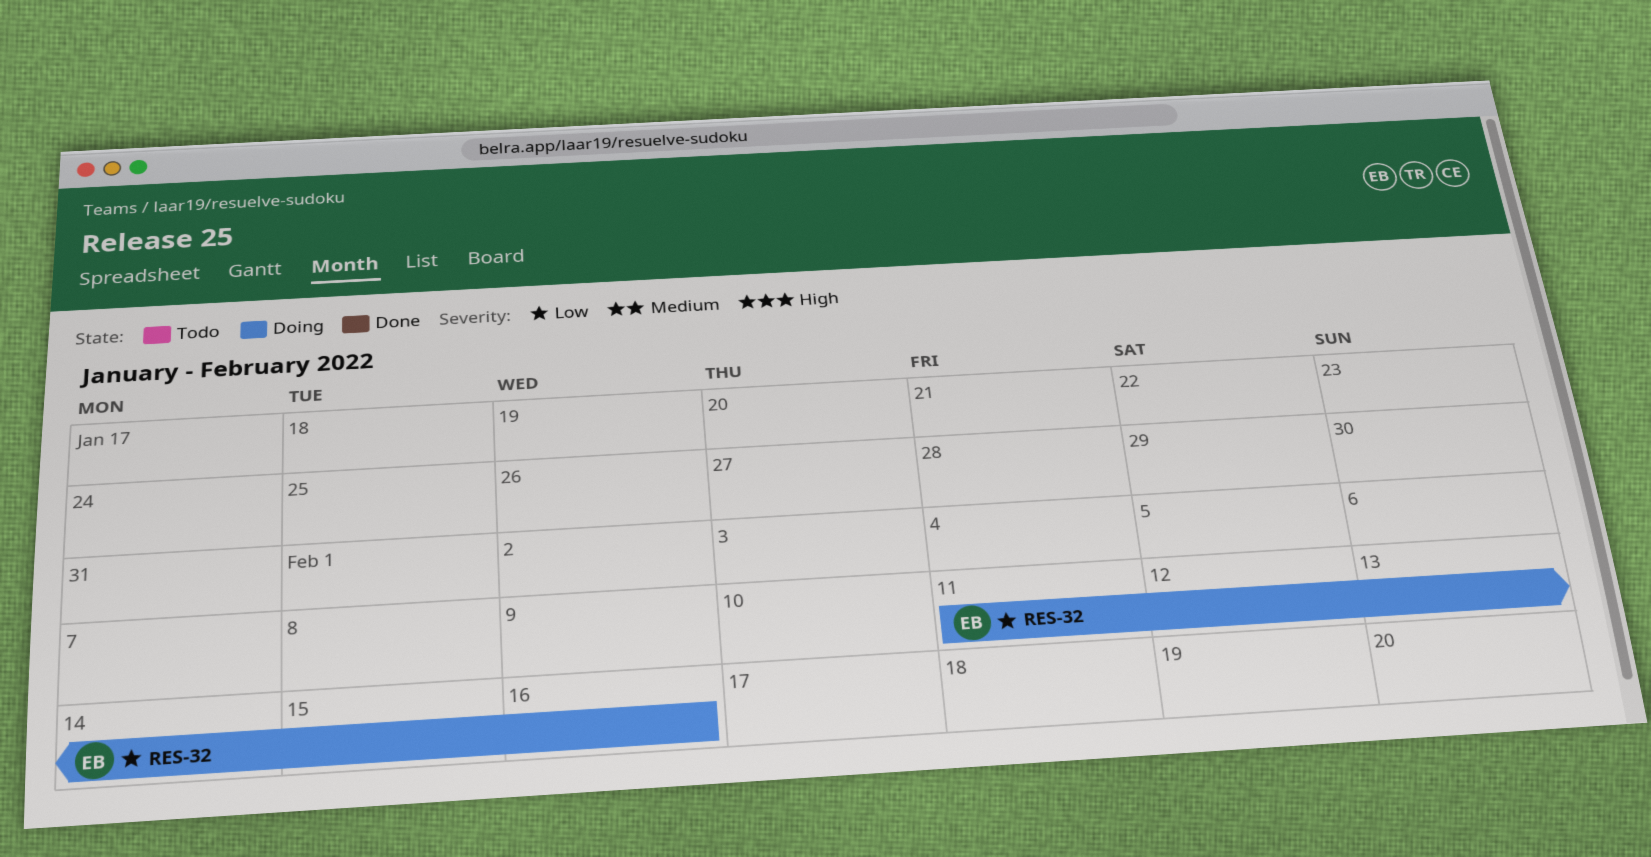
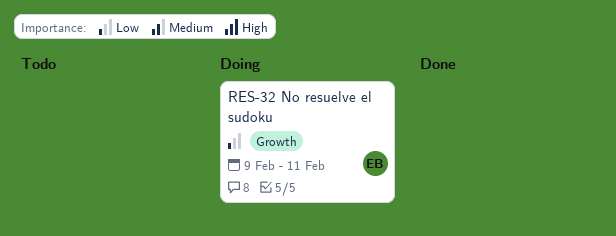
RES-32, start: Feb 11 -> Feb 9
RES-32, due: Feb 16 -> Feb 11

